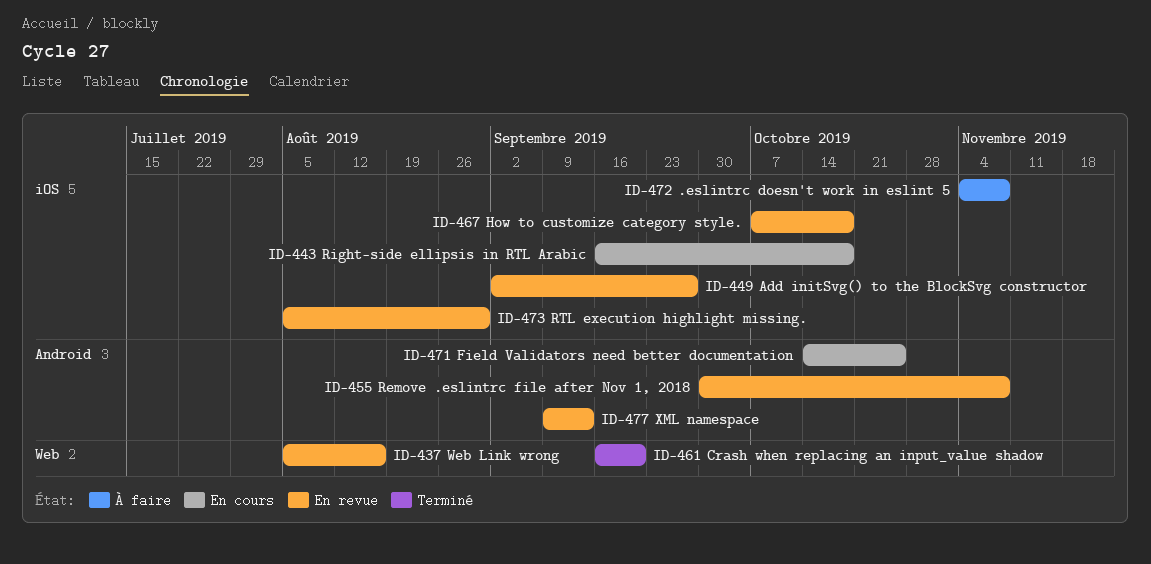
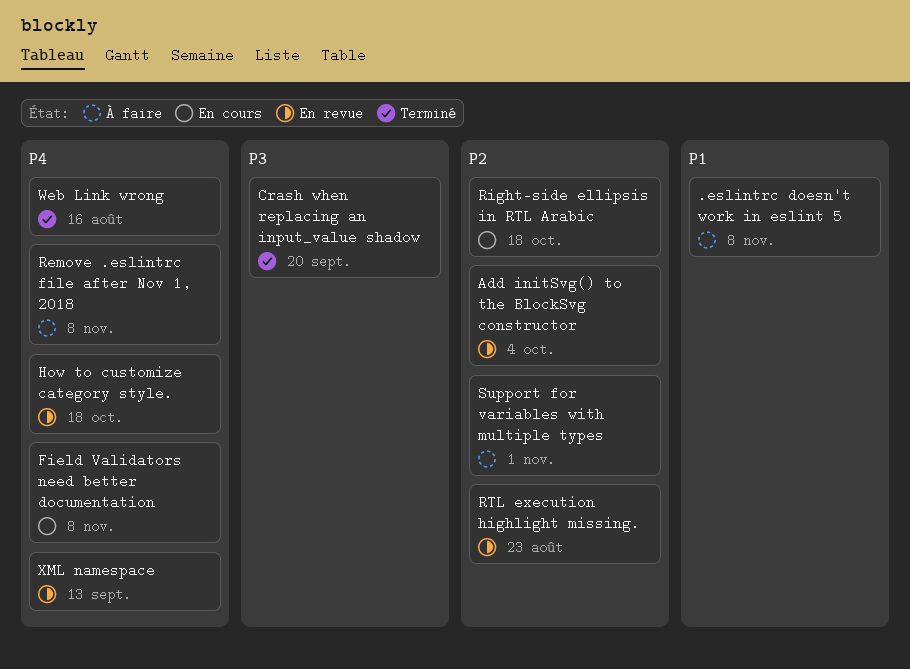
Add initSvg() to the BlockSvg constructor, due: Sep 27 -> Oct 4
Field Validators need better documentation, due: Oct 25 -> Nov 8
Remove .eslintrc file after Nov 1, 2018, status: En revue -> À faire
RTL execution highlight missing., due: Aug 30 -> Aug 23
Support for variables with multiple types: none -> present
Web Link wrong, status: En revue -> Terminé

